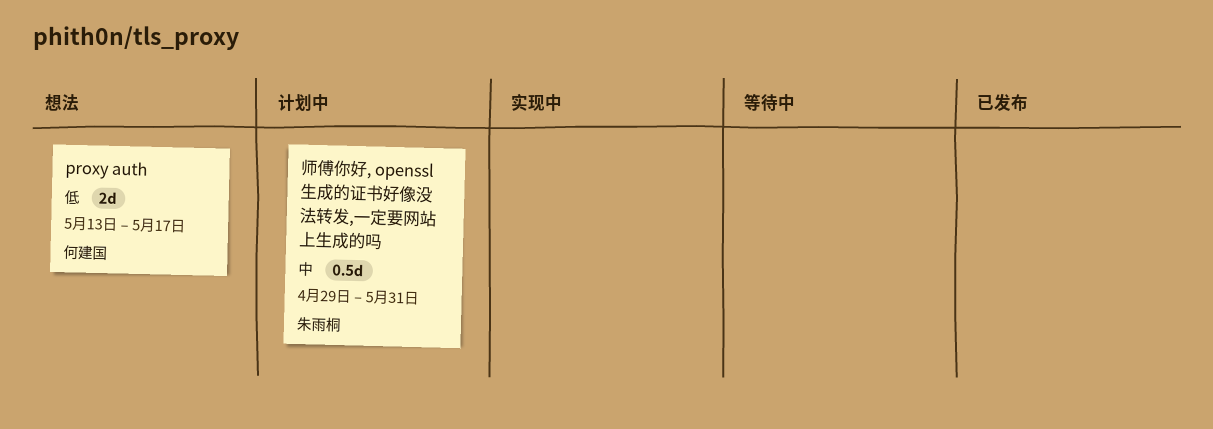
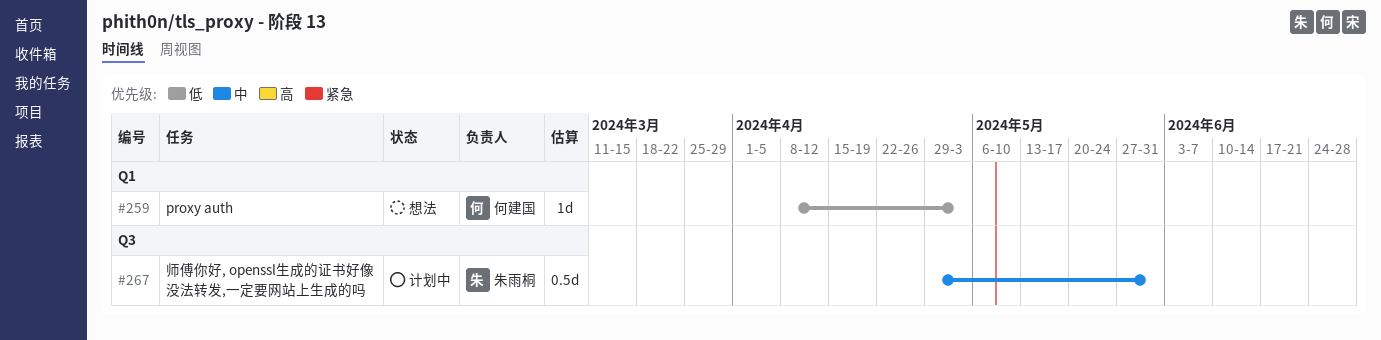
proxy auth, estimate: 2d -> 1d
proxy auth, start: May 13 -> Apr 8
proxy auth, due: May 17 -> May 3

